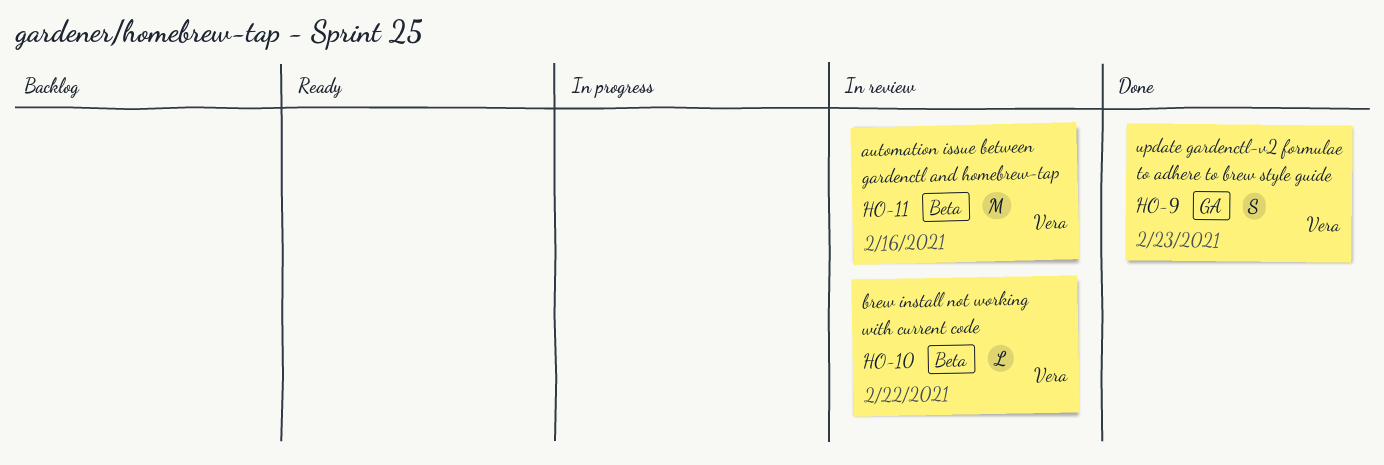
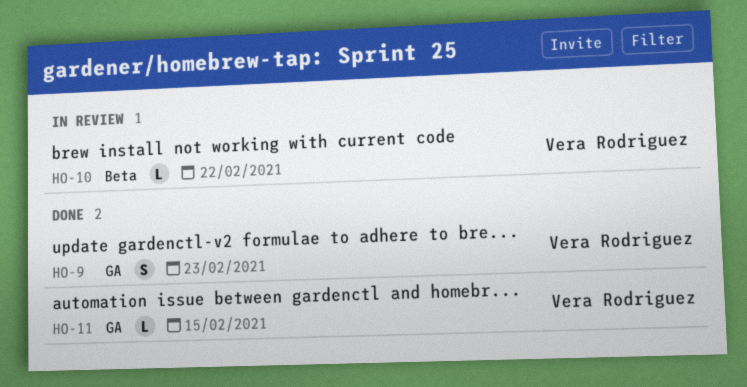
HO-11, status: In review -> Done
HO-11, label: Beta -> GA
HO-11, estimate: M -> L
HO-11, due: Feb 16 -> Feb 15

